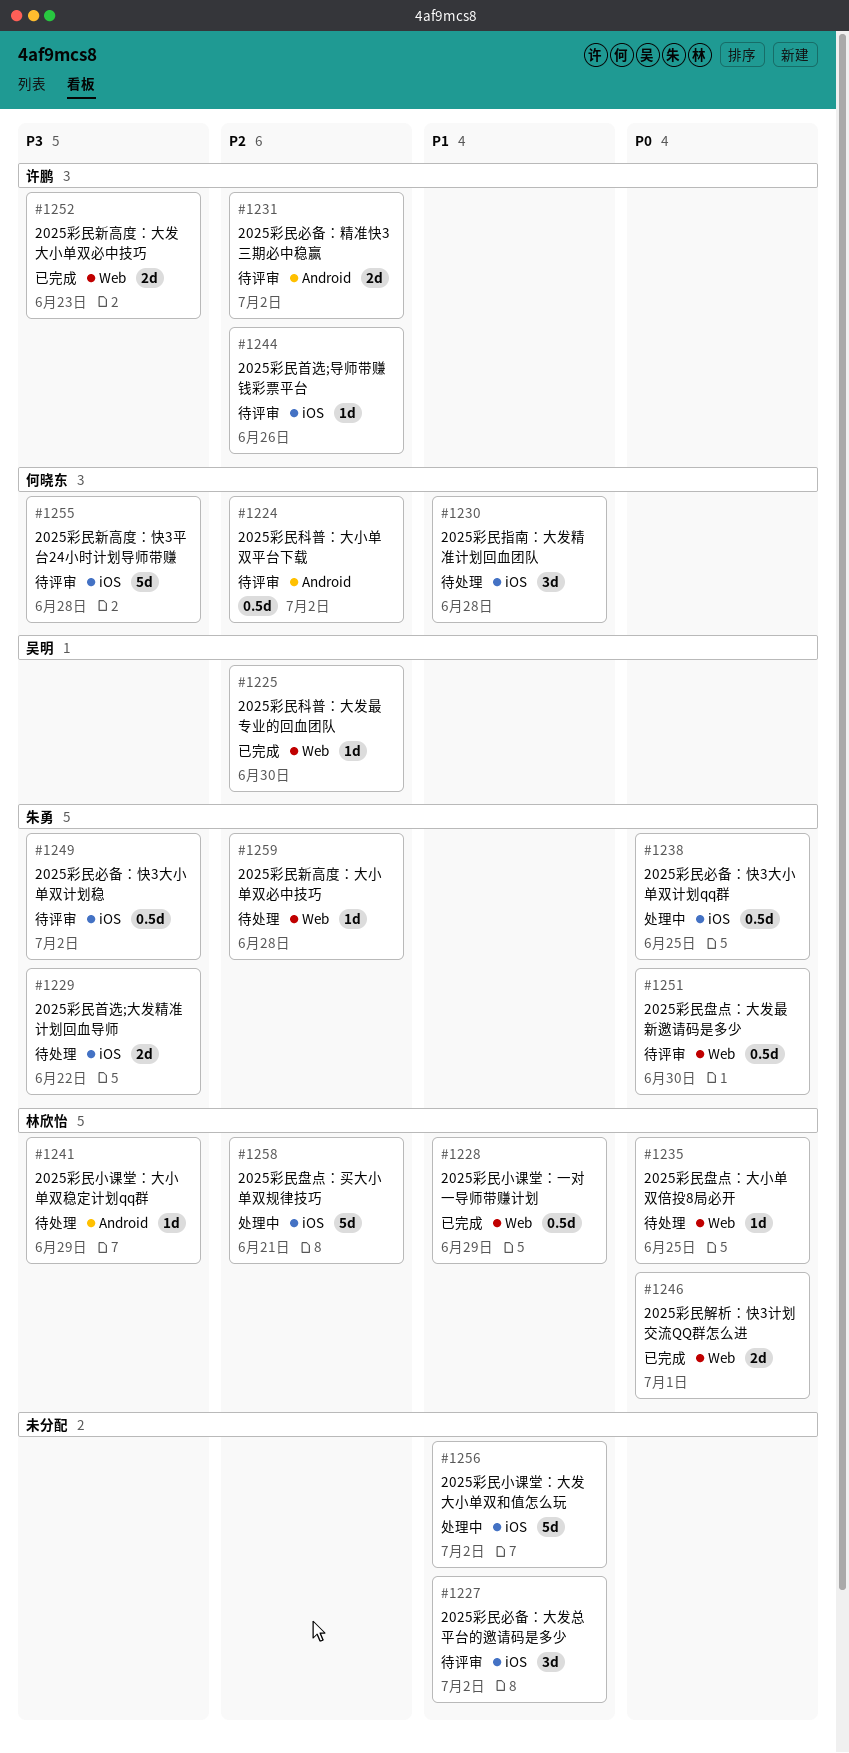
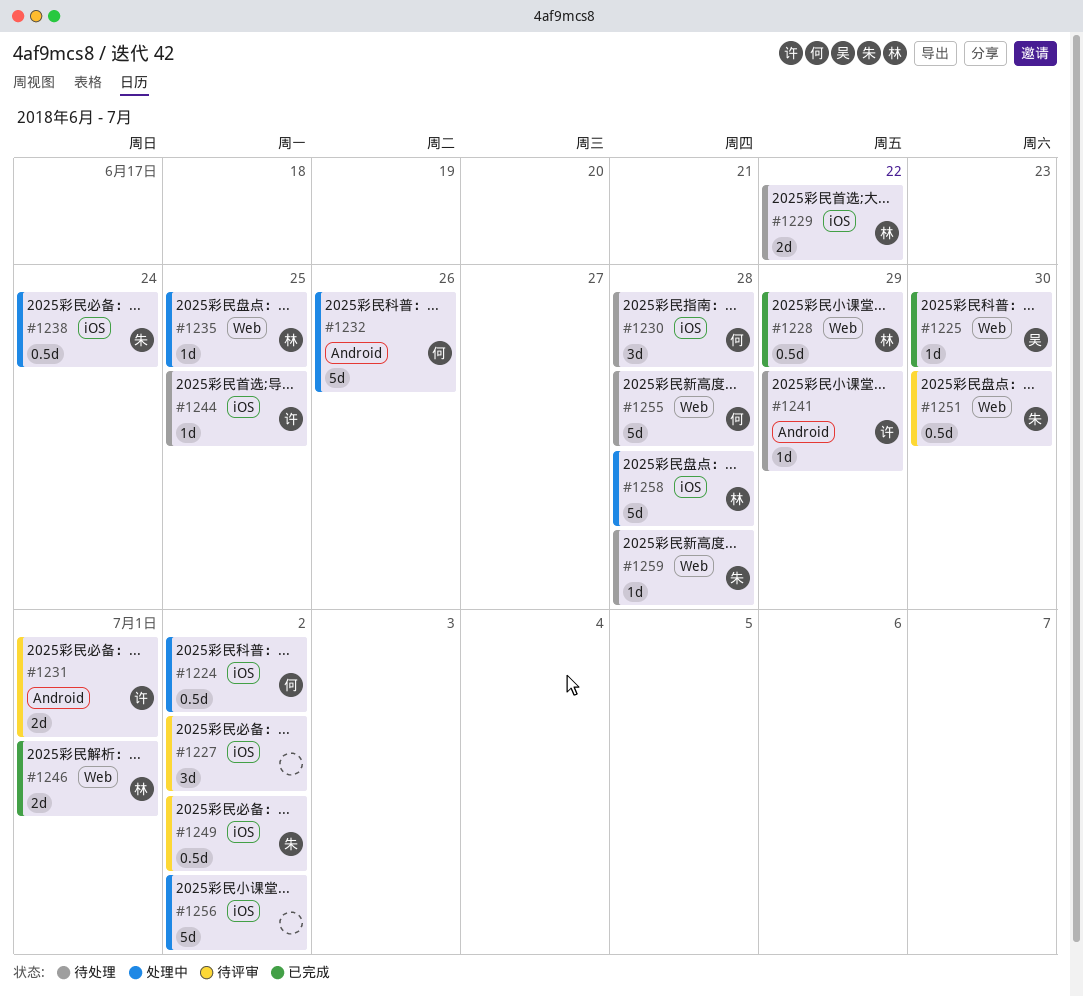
#1224, status: 待评审 -> 处理中
#1224, label: Android -> iOS
#1229, owner: 朱勇 -> 林欣怡
#1231, due: Jul 2 -> Jul 1
#1232: none -> present
#1235, status: 待处理 -> 处理中
#1238, due: Jun 25 -> Jun 24
#1241, owner: 林欣怡 -> 许鹏
#1244, status: 待评审 -> 待处理
#1244, due: Jun 26 -> Jun 25
#1252: present -> none
#1255, status: 待评审 -> 待处理
#1255, label: iOS -> Web
#1258, due: Jun 21 -> Jun 28

